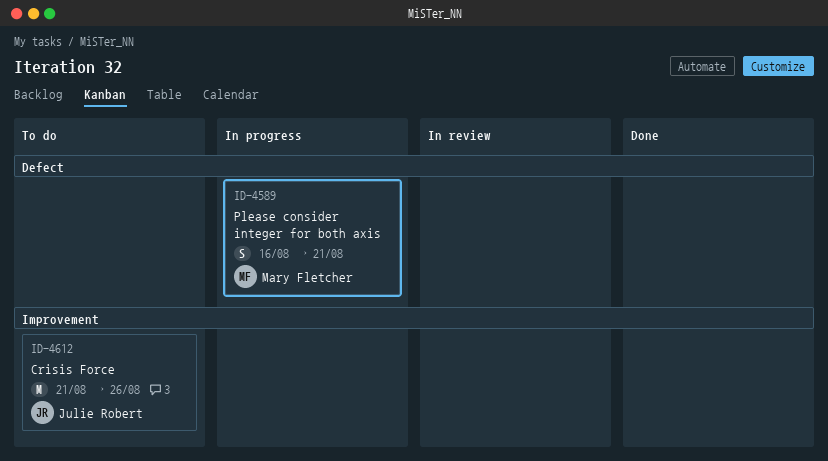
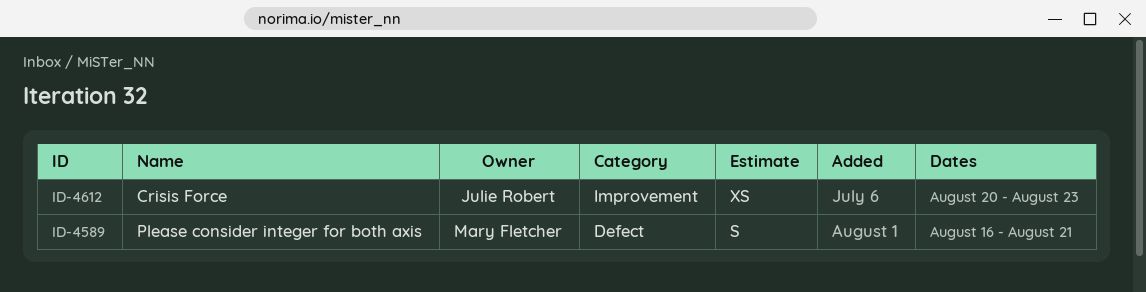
ID-4612, estimate: M -> XS
ID-4612, start: Aug 21 -> Aug 20
ID-4612, due: Aug 26 -> Aug 23

